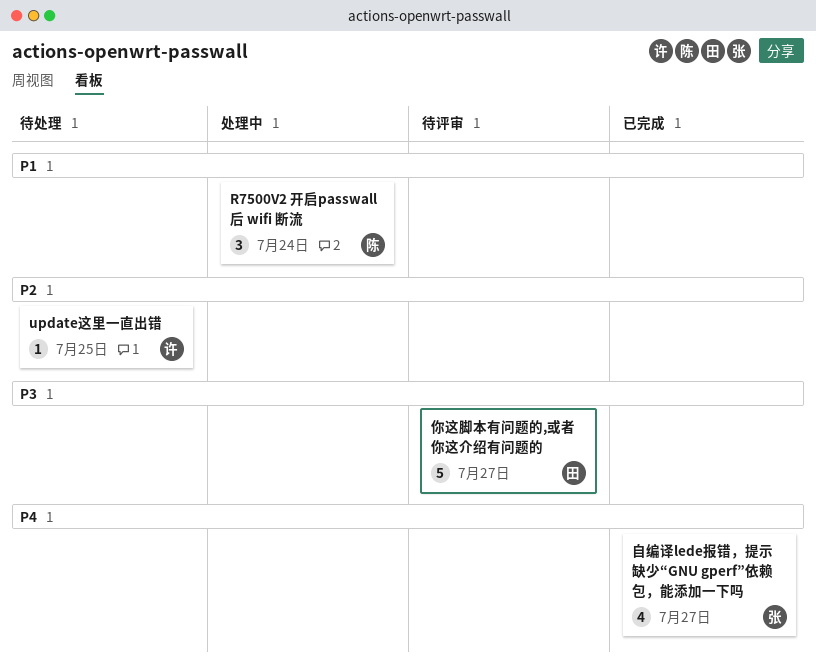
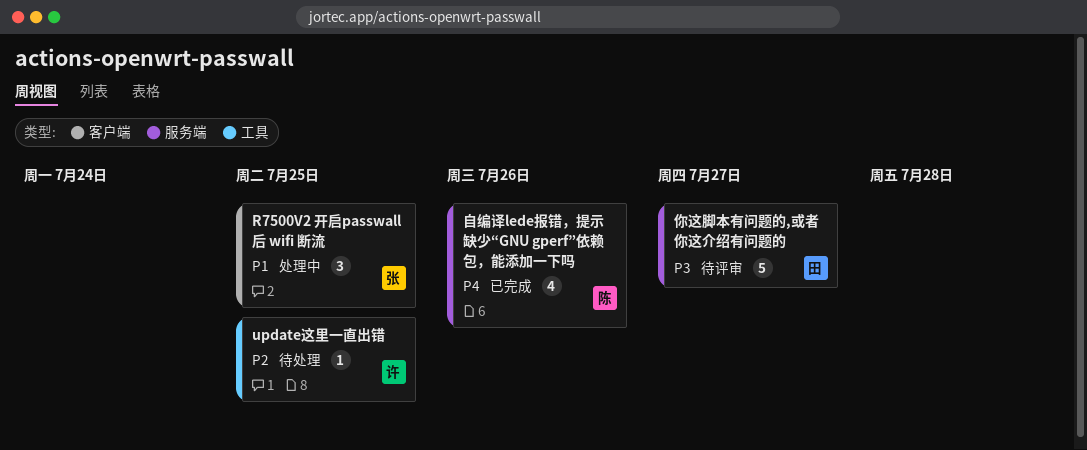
R7500V2 开启passwall 后 wifi 断流, owner: 陈 -> 张
R7500V2 开启passwall 后 wifi 断流, due: Jul 24 -> Jul 25
自编译lede报错，提示缺少“GNU gperf”依赖包，能添加一下吗, owner: 张 -> 陈
自编译lede报错，提示缺少“GNU gperf”依赖包，能添加一下吗, due: Jul 27 -> Jul 26

